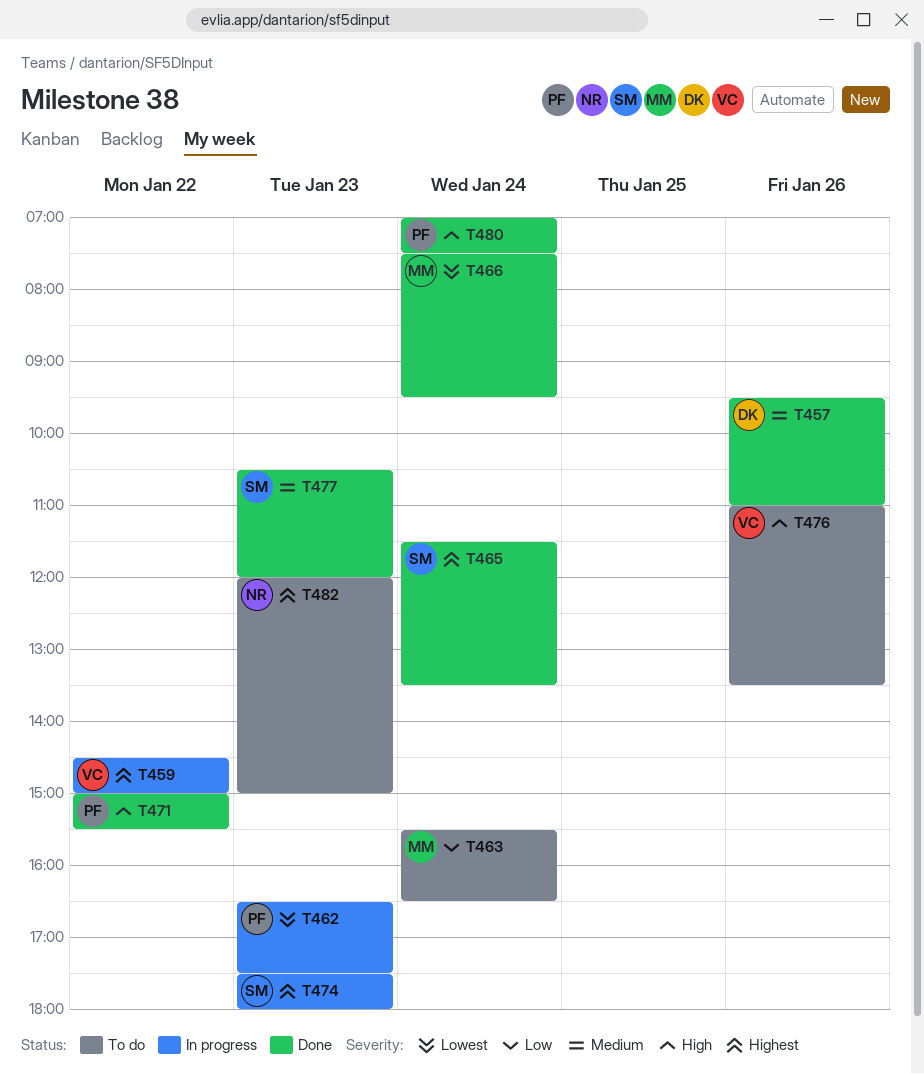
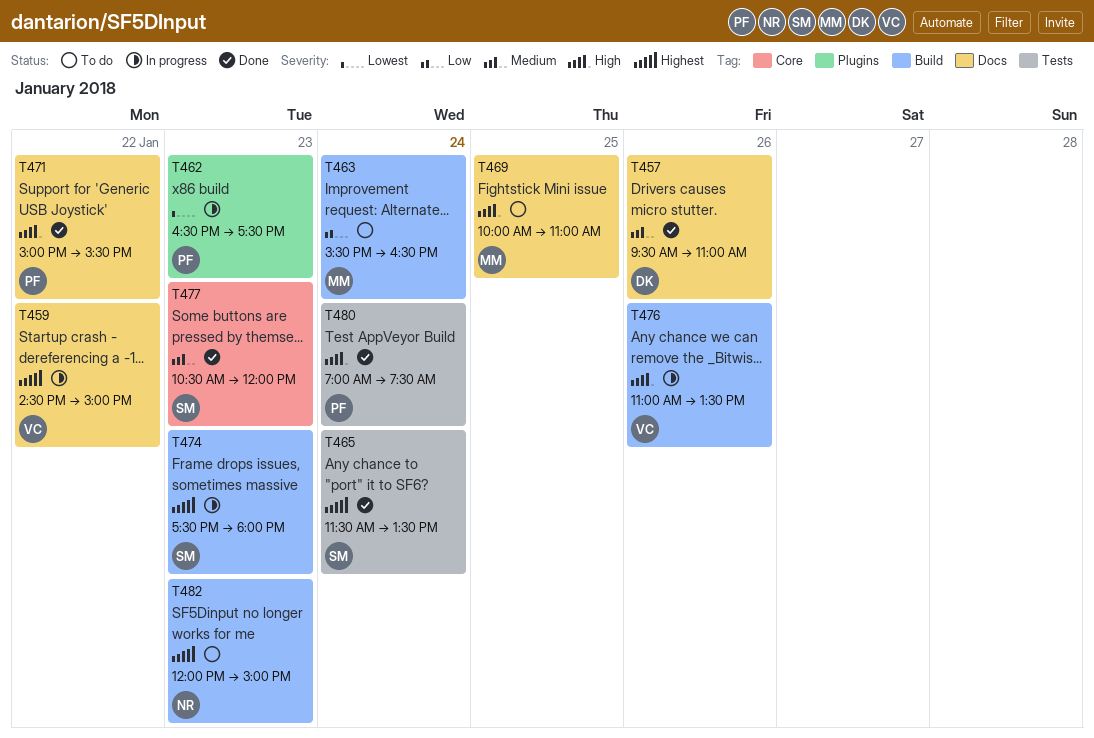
T466: present -> none
T469: none -> present
T476, status: To do -> In progress

